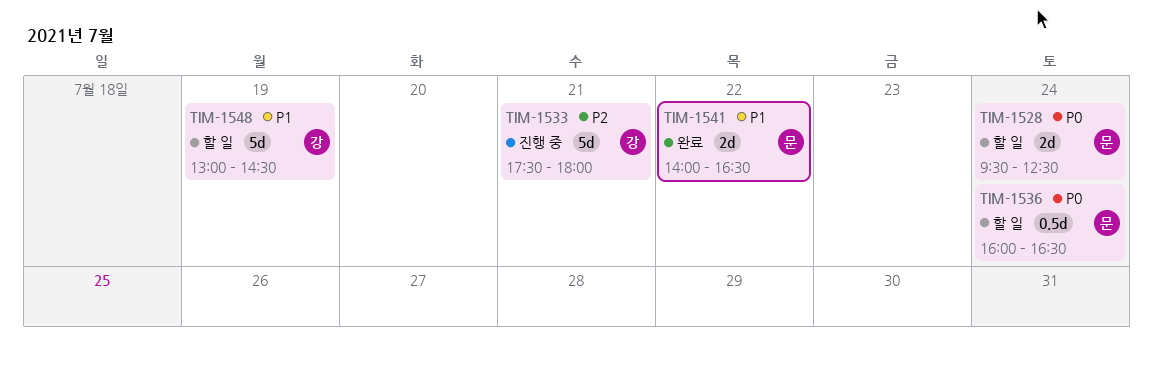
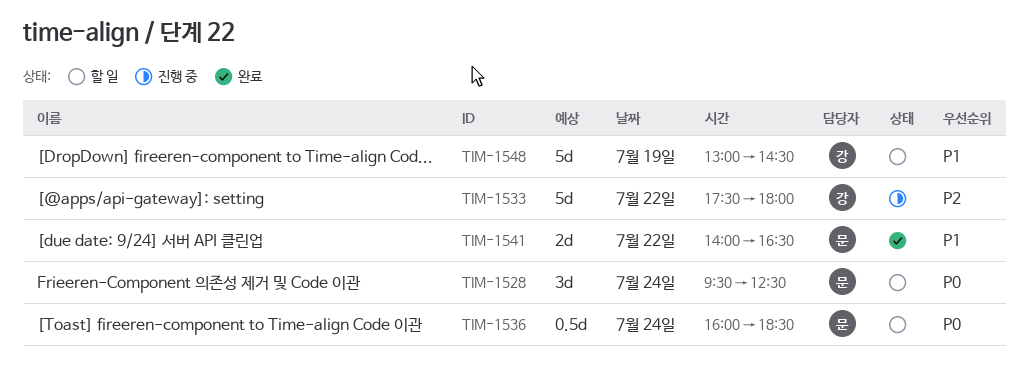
TIM-1528, estimate: 2d -> 3d
TIM-1533, day: Jul 21 -> Jul 22
TIM-1536, ends: 16:30 -> 18:30

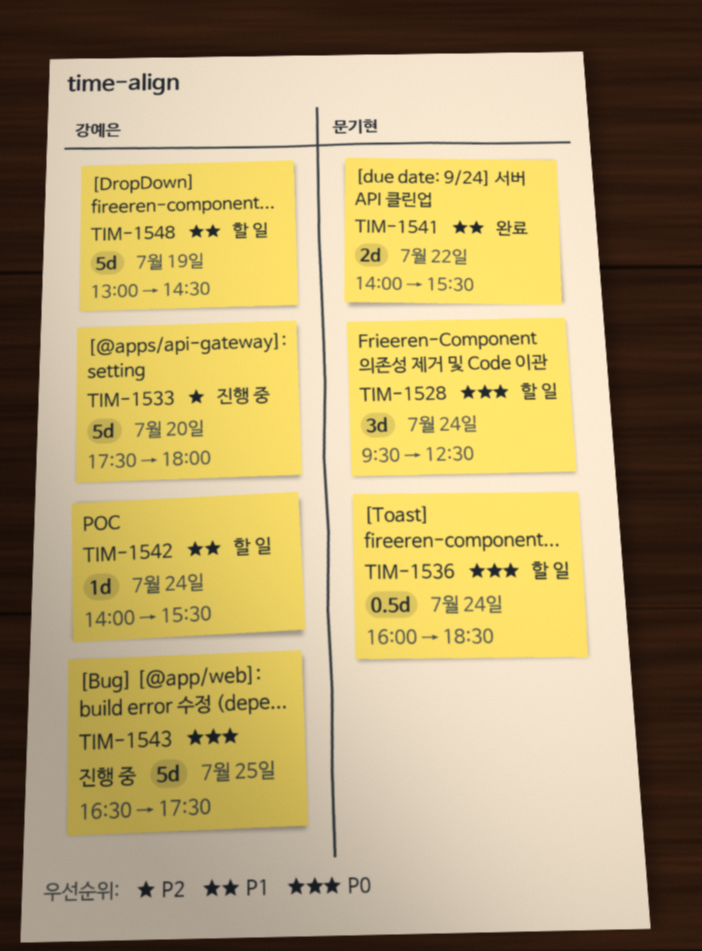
TIM-1533, day: Jul 22 -> Jul 20
TIM-1541, ends: 16:30 -> 15:30
TIM-1542: none -> present
TIM-1543: none -> present

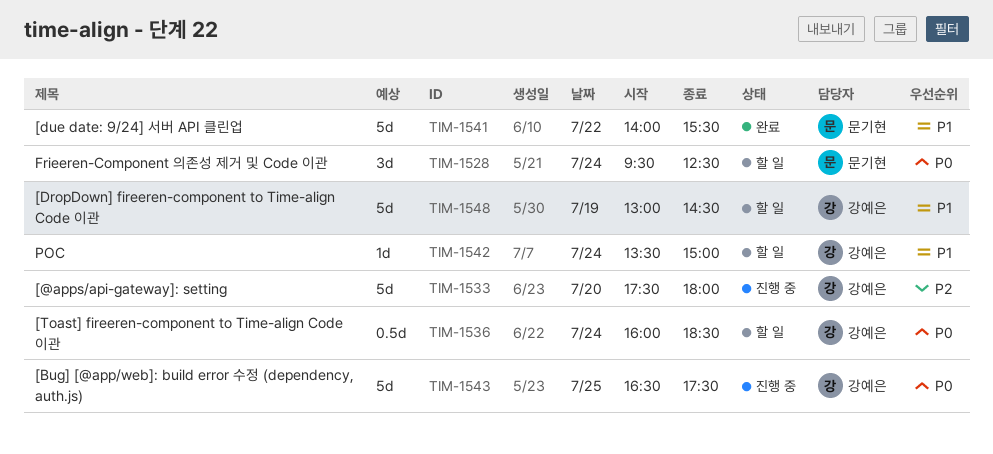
TIM-1536, owner: 문기현 -> 강예은
TIM-1541, estimate: 2d -> 5d
TIM-1542, begins: 14:00 -> 13:30
TIM-1542, ends: 15:30 -> 15:00

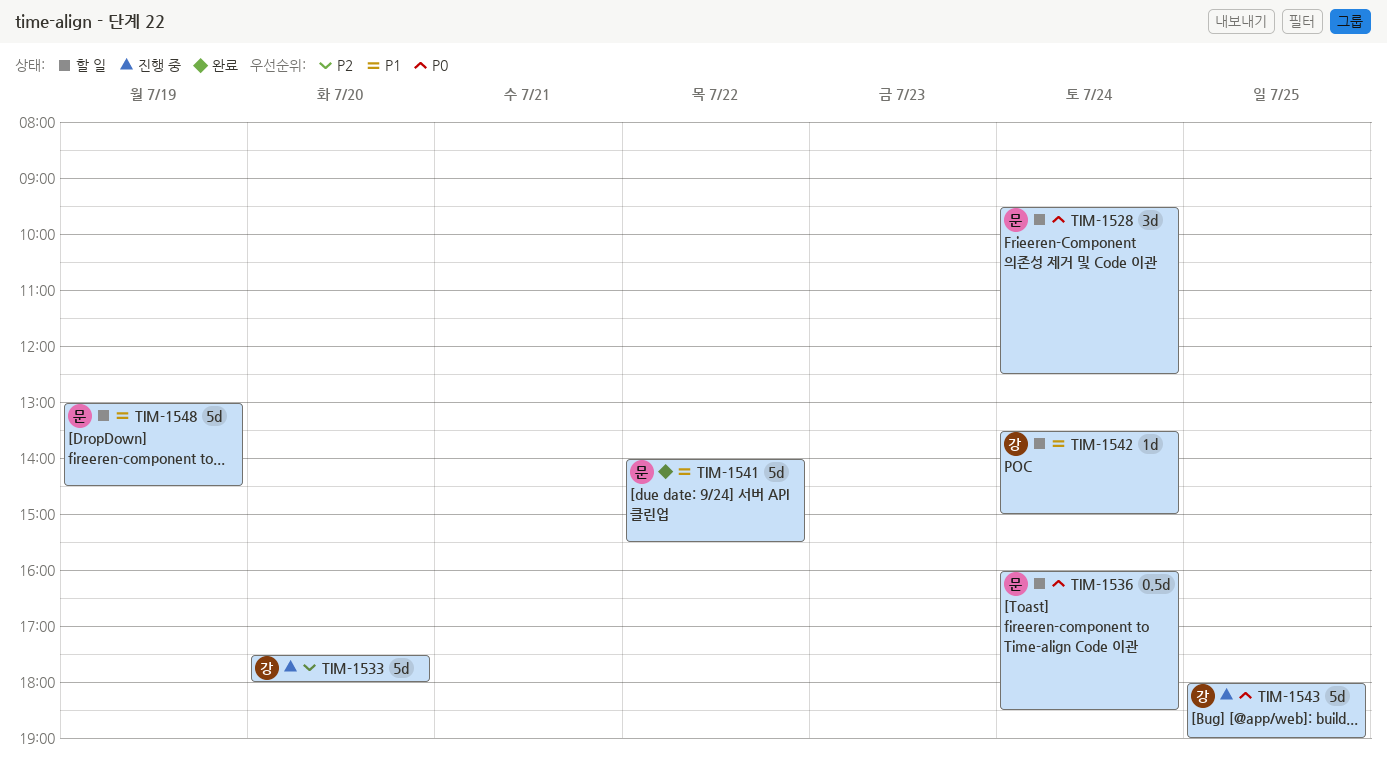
TIM-1536, owner: 강예은 -> 문기현
TIM-1543, begins: 16:30 -> 18:00
TIM-1543, ends: 17:30 -> 19:00
TIM-1548, owner: 강예은 -> 문기현

